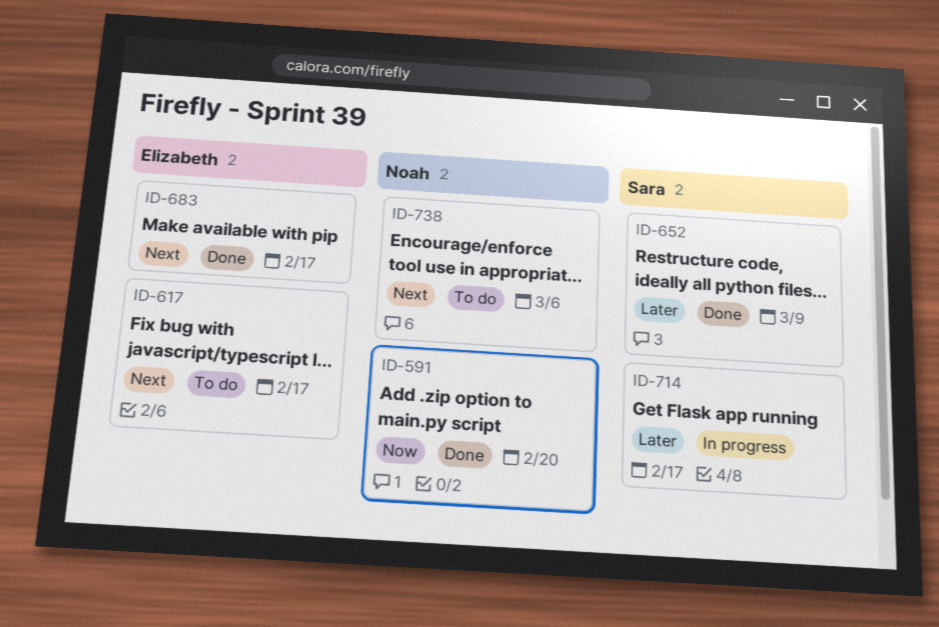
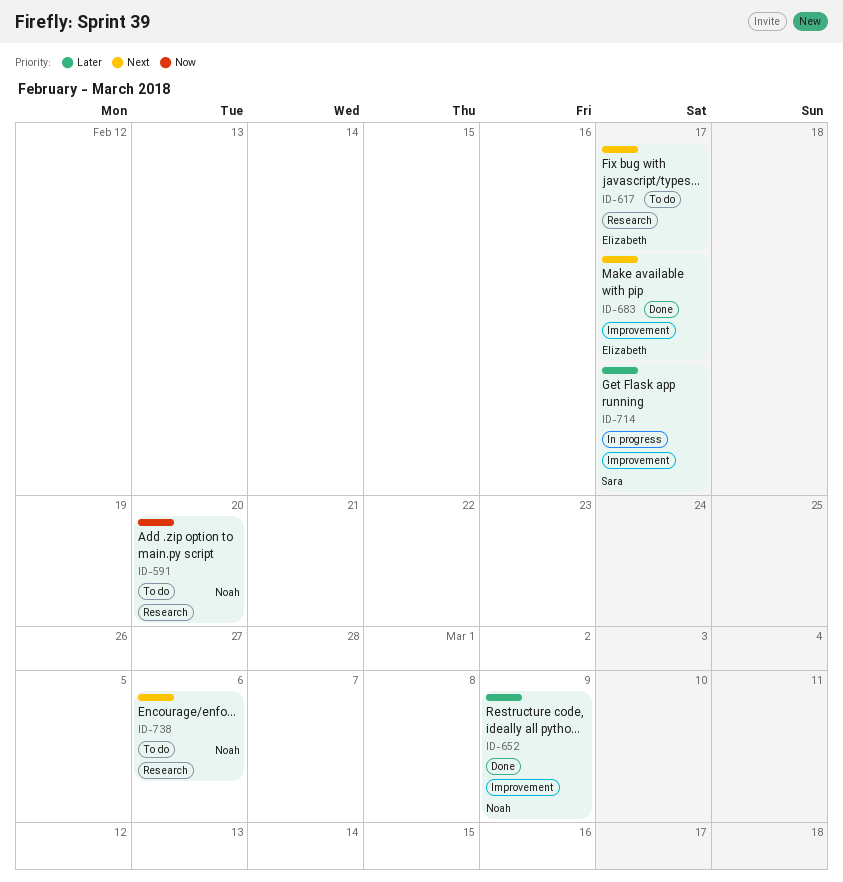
ID-591, status: Done -> To do
ID-652, owner: Sara -> Noah

